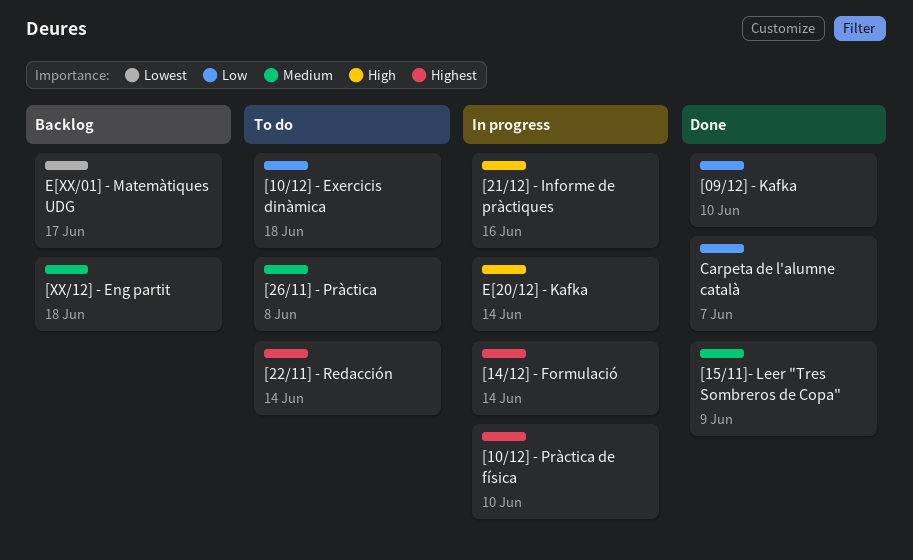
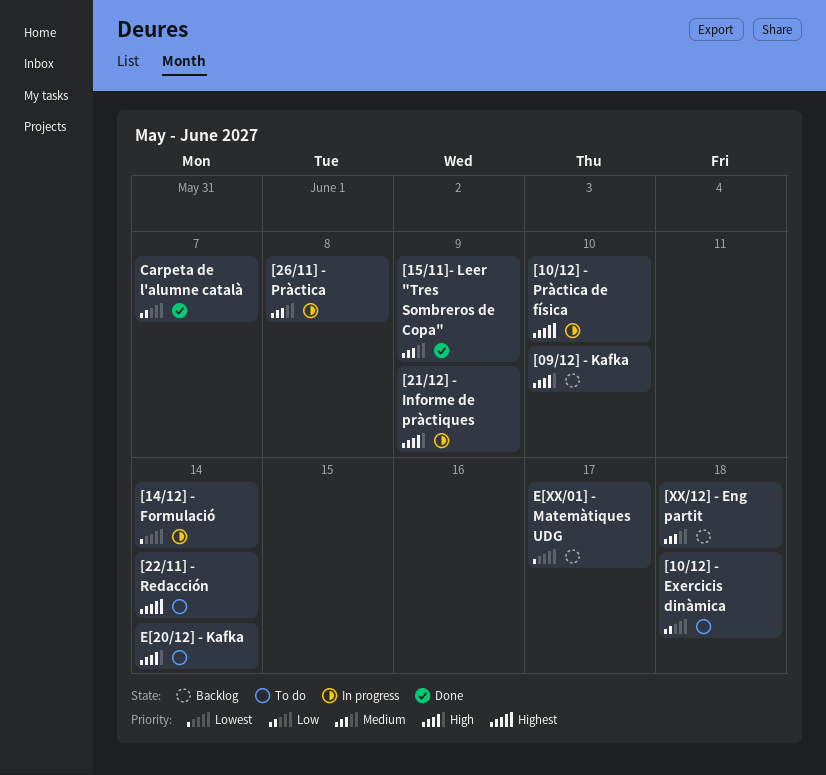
[09/12] - Kafka, status: Done -> Backlog
[09/12] - Kafka, priority: Low -> High
[14/12] - Formulació, priority: Highest -> Lowest
[21/12] - Informe de pràctiques, due: Jun 16 -> Jun 9
[26/11] - Pràctica, status: To do -> In progress
E[20/12] - Kafka, status: In progress -> To do

